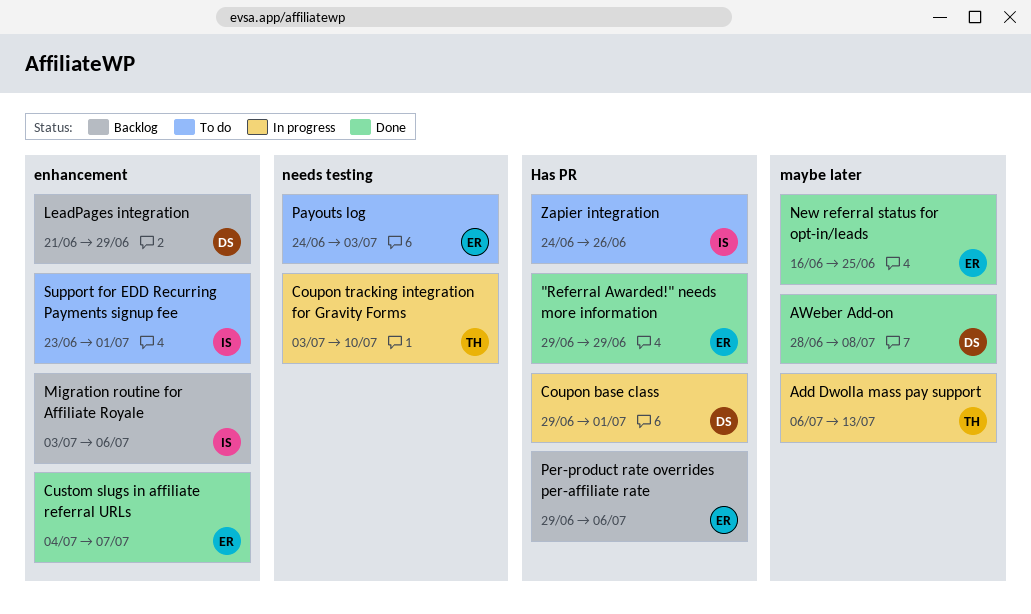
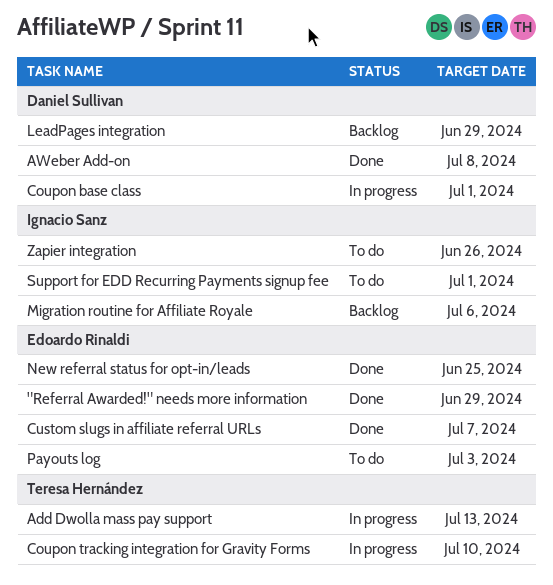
Per-product rate overrides per-affiliate rate: present -> none

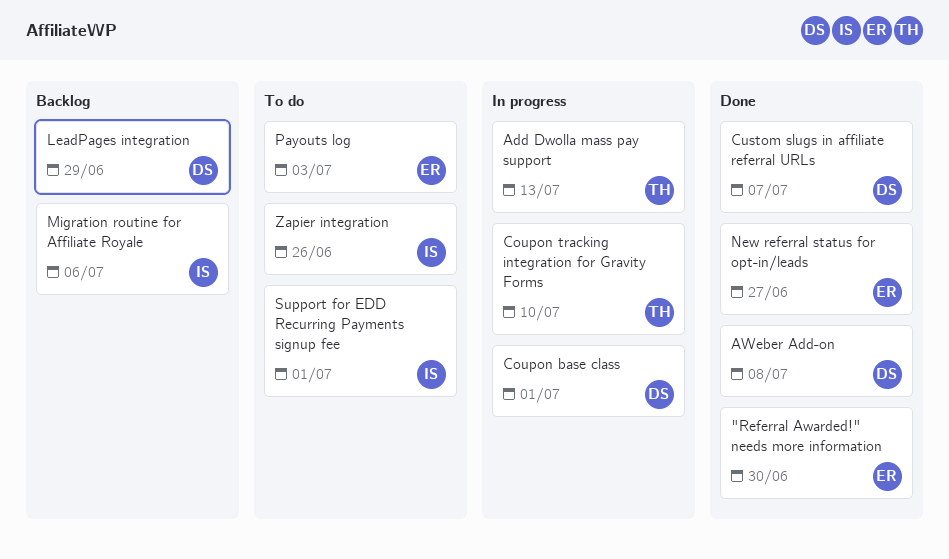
"Referral Awarded!" needs more information, due: Jun 29 -> Jun 30
Custom slugs in affiliate referral URLs, owner: Edoardo Rinaldi -> Daniel Sullivan
New referral status for opt-in/leads, due: Jun 25 -> Jun 27

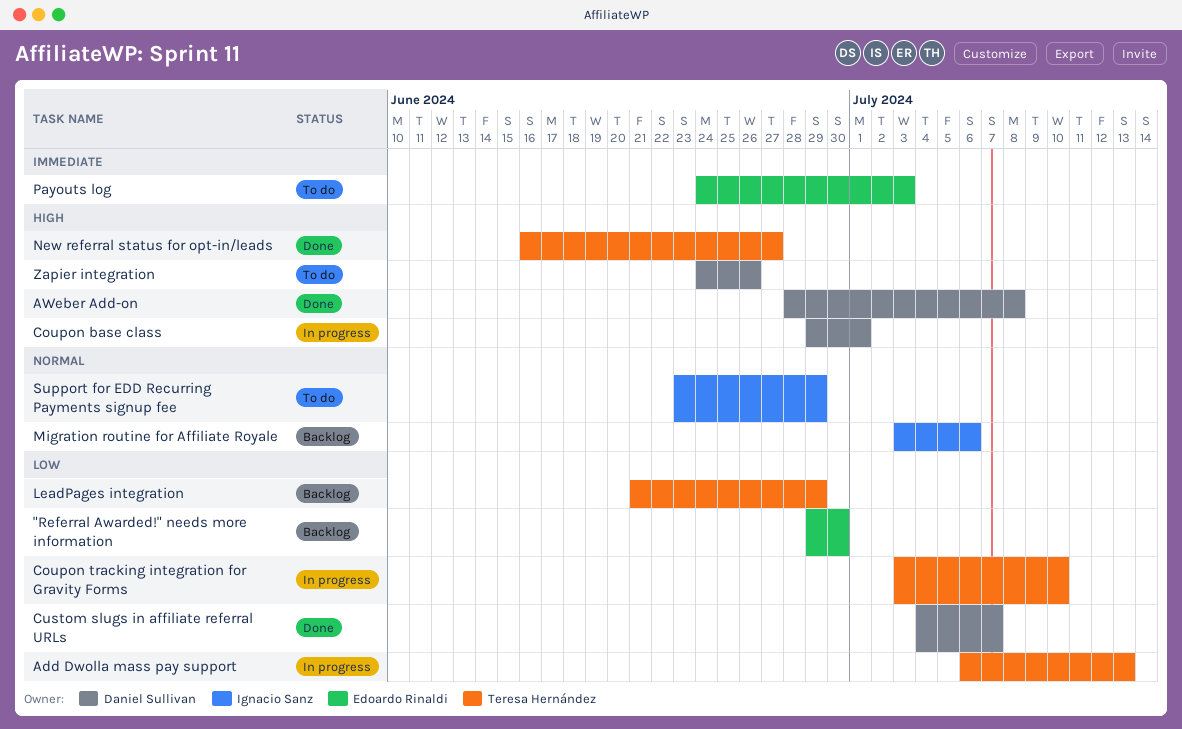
"Referral Awarded!" needs more information, status: Done -> Backlog
LeadPages integration, owner: Daniel Sullivan -> Teresa Hernández
New referral status for opt-in/leads, owner: Edoardo Rinaldi -> Teresa Hernández
Support for EDD Recurring Payments signup fee, due: Jul 1 -> Jun 29
Zapier integration, owner: Ignacio Sanz -> Daniel Sullivan

